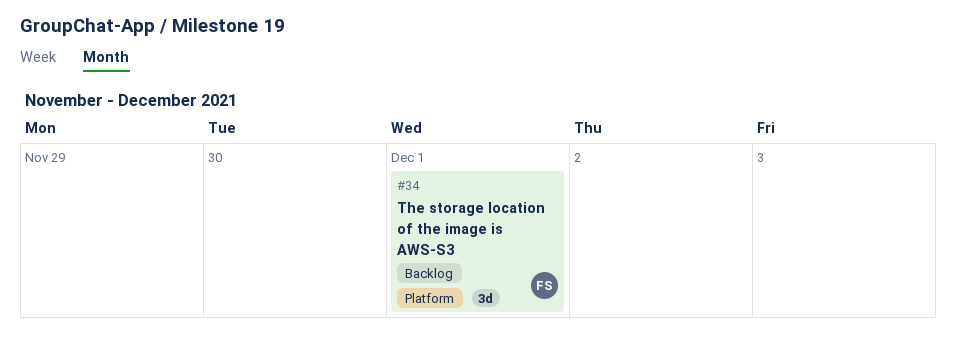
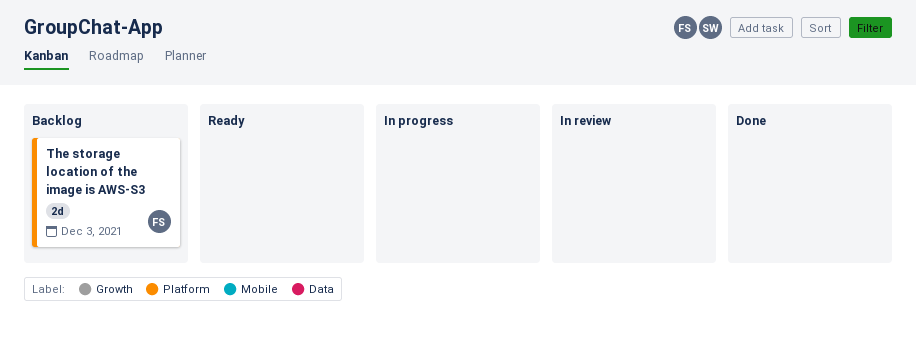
The storage location of the image is AWS-S3, estimate: 3d -> 2d
The storage location of the image is AWS-S3, due: Dec 1 -> Dec 3

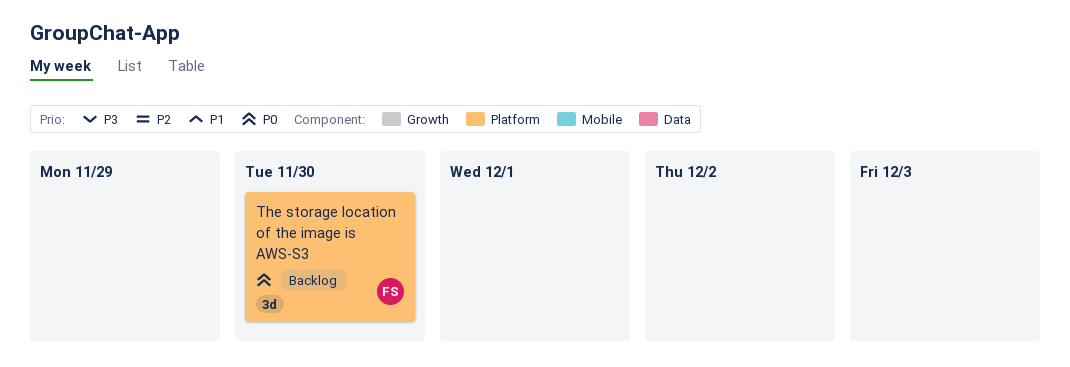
The storage location of the image is AWS-S3, estimate: 2d -> 3d
The storage location of the image is AWS-S3, due: Dec 3 -> Nov 30

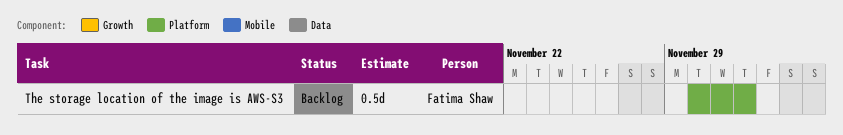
The storage location of the image is AWS-S3, estimate: 3d -> 0.5d
The storage location of the image is AWS-S3, due: Nov 30 -> Dec 2

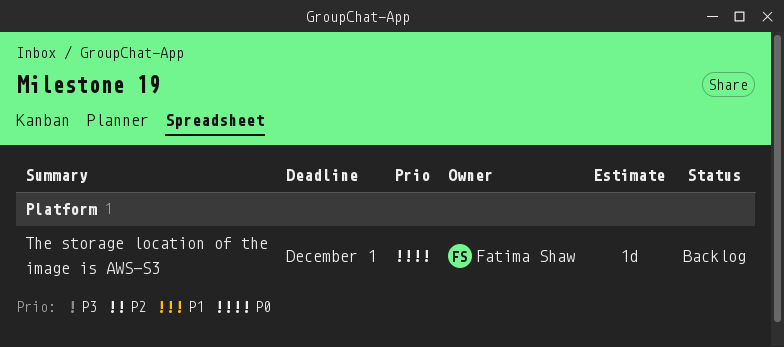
The storage location of the image is AWS-S3, estimate: 0.5d -> 1d
The storage location of the image is AWS-S3, due: Dec 2 -> Dec 1

